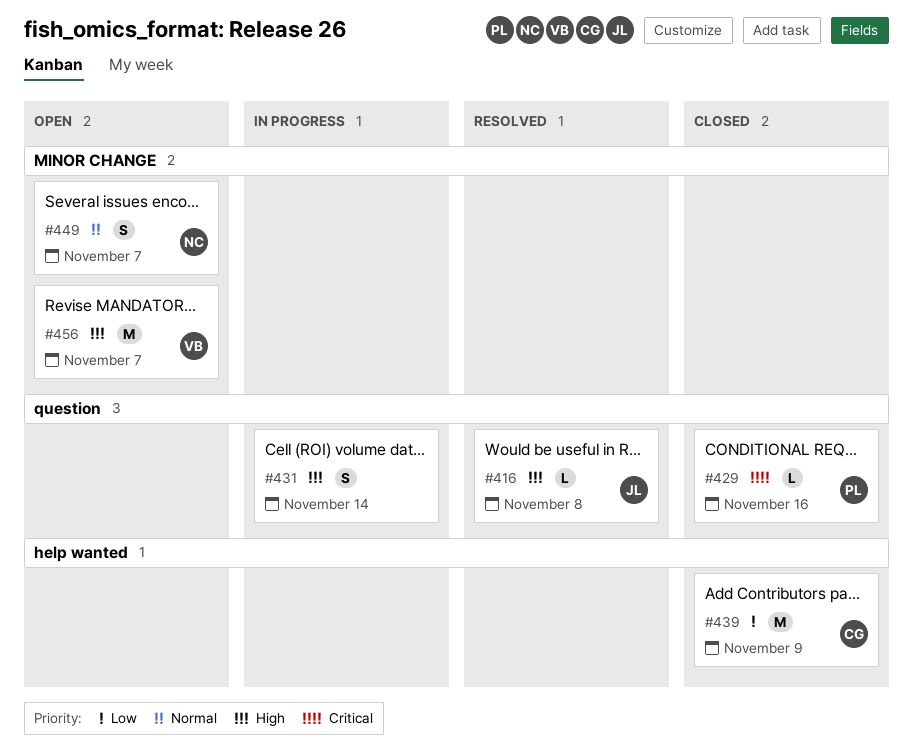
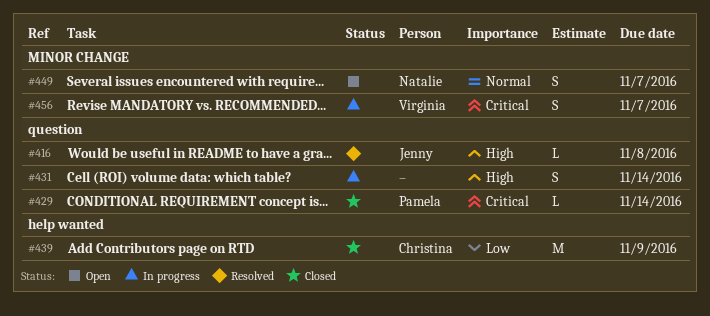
#429, due: Nov 16 -> Nov 14
#456, status: Open -> In progress
#456, priority: High -> Critical
#456, estimate: M -> S

